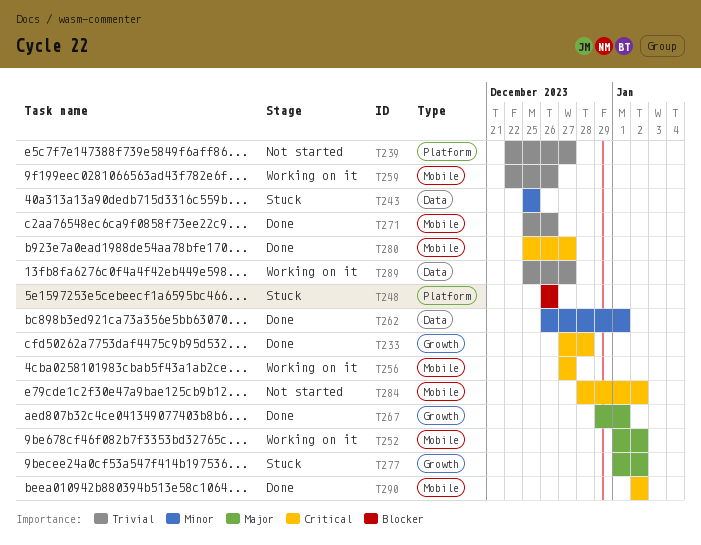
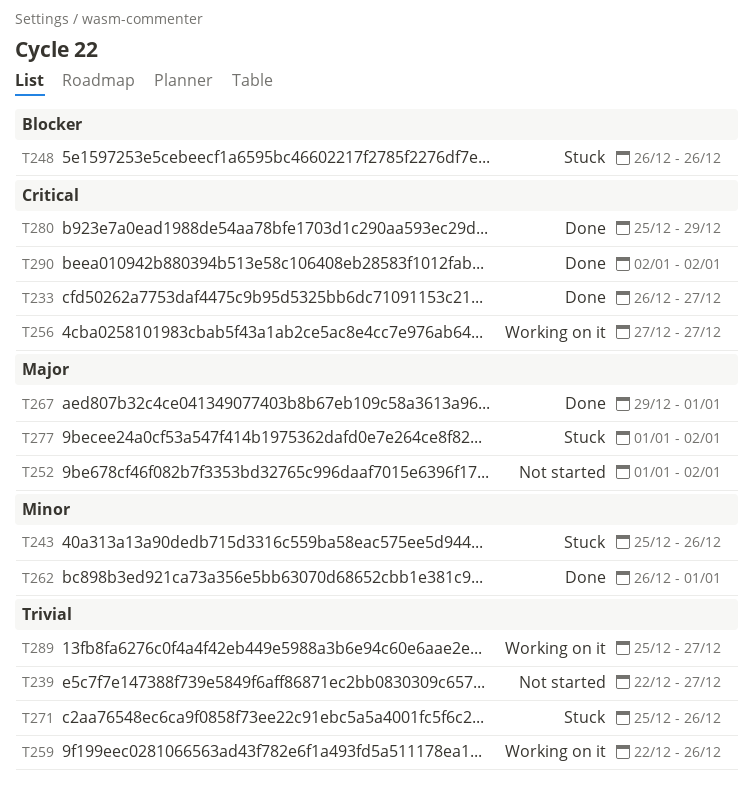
T233, start: Dec 27 -> Dec 26
T233, due: Dec 28 -> Dec 27
T243, due: Dec 25 -> Dec 26
T252, status: Working on it -> Not started
T271, status: Done -> Stuck
T280, due: Dec 27 -> Dec 29
T284: present -> none

